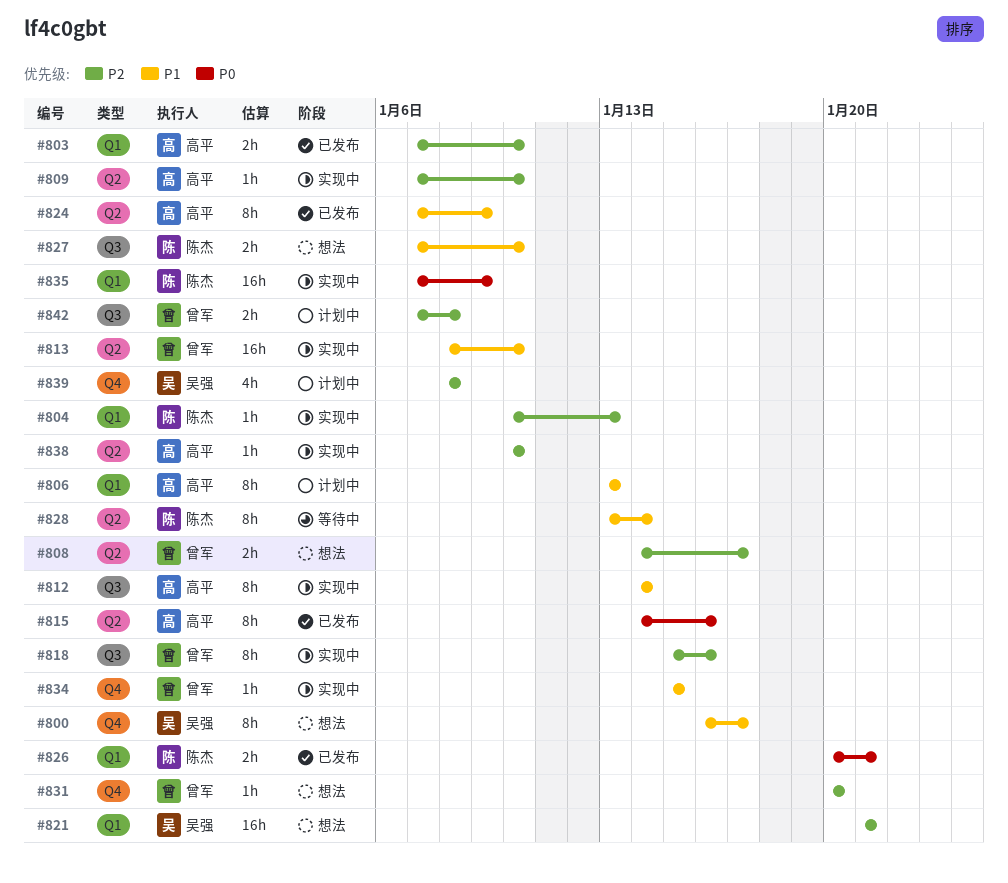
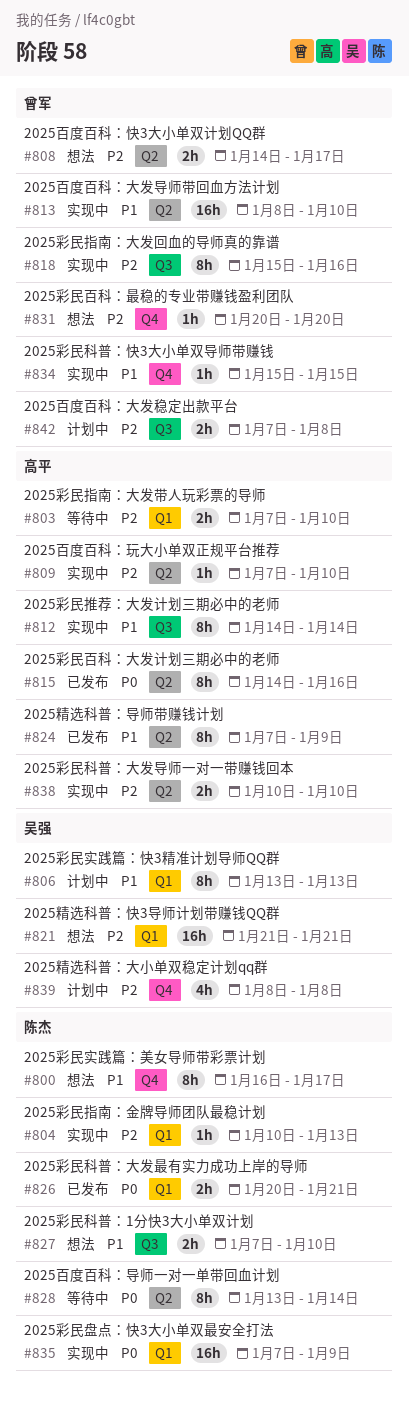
#800, owner: 吴强 -> 陈杰
#803, status: 已发布 -> 等待中
#806, owner: 高平 -> 吴强
#828, priority: P1 -> P0
#838, estimate: 1h -> 2h

